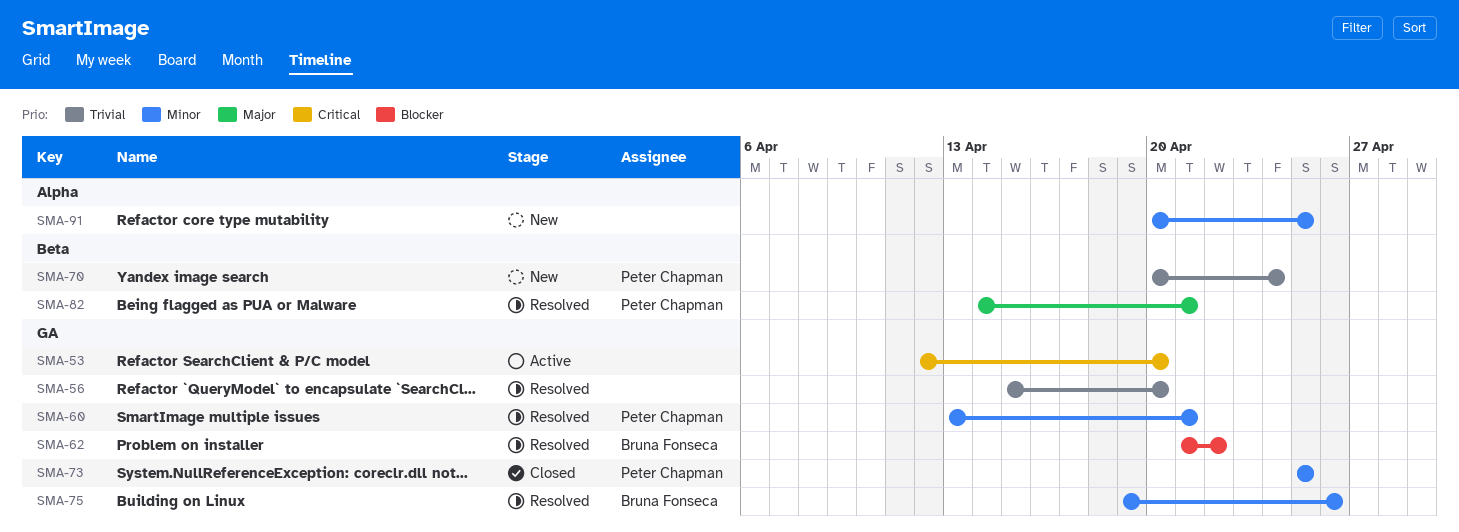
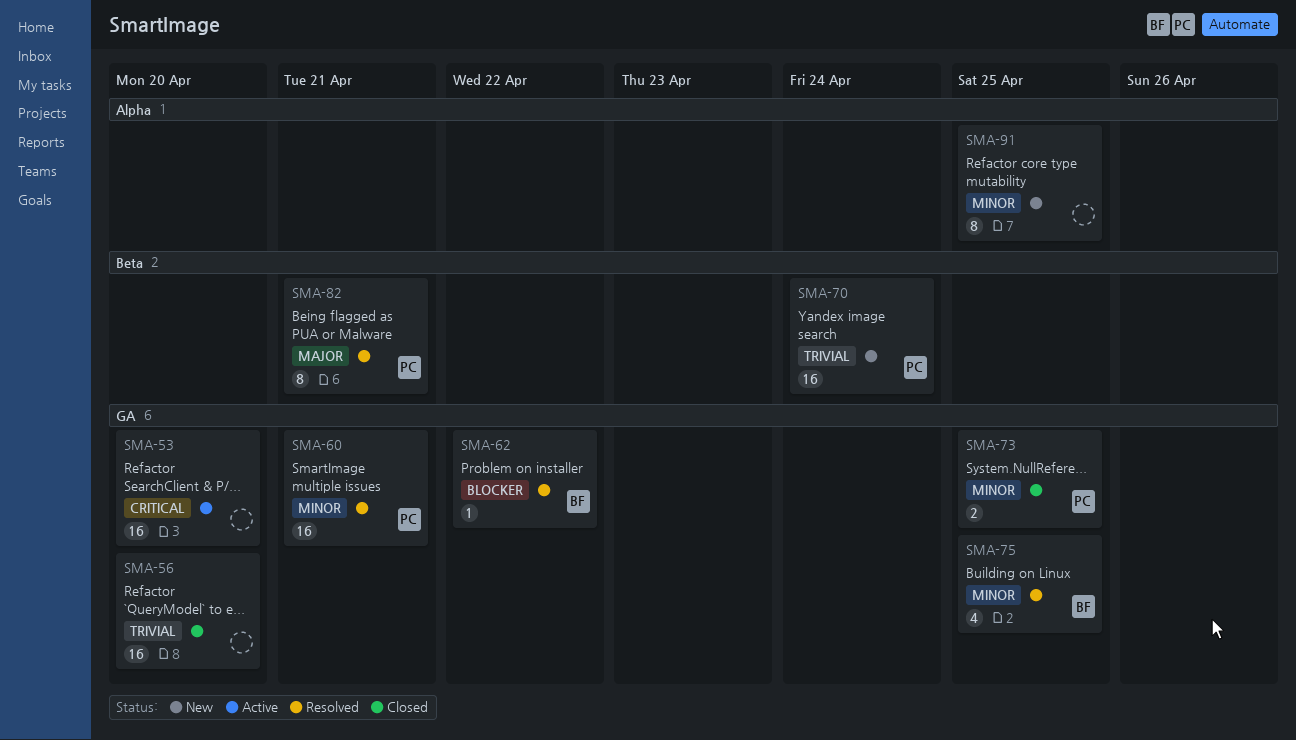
SMA-56, status: Resolved -> Closed
SMA-75, due: Apr 26 -> Apr 25

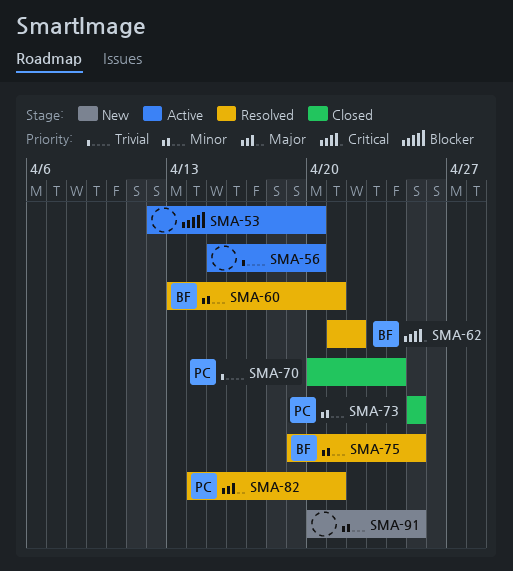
SMA-53, priority: Critical -> Blocker
SMA-56, status: Closed -> Active
SMA-60, owner: PC -> BF
SMA-62, priority: Blocker -> Critical
SMA-70, status: New -> Closed

